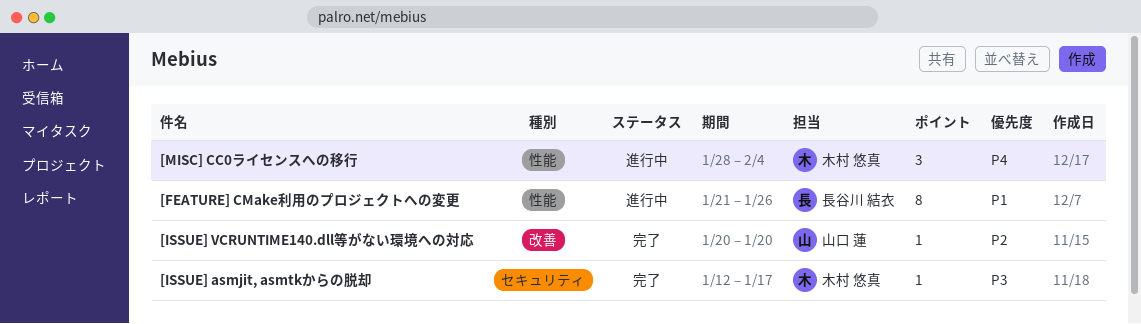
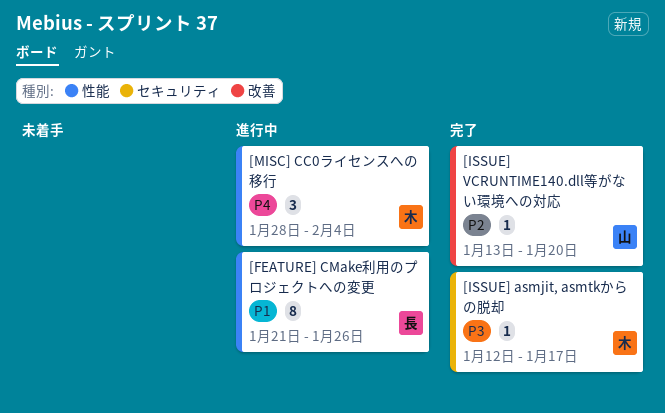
[ISSUE] VCRUNTIME140.dll等がない環境への対応, start: Jan 20 -> Jan 13

